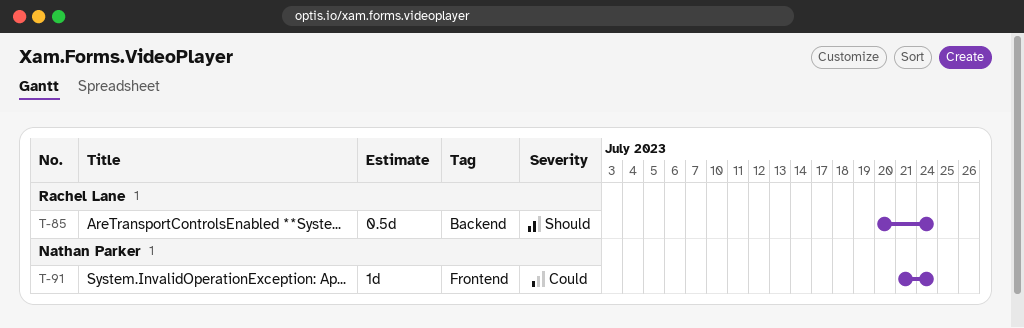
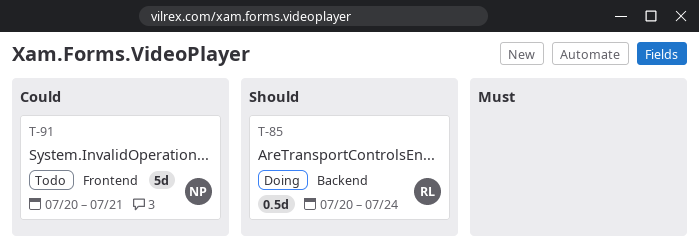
T-91, estimate: 1d -> 5d
T-91, start: Jul 21 -> Jul 20
T-91, due: Jul 24 -> Jul 21

